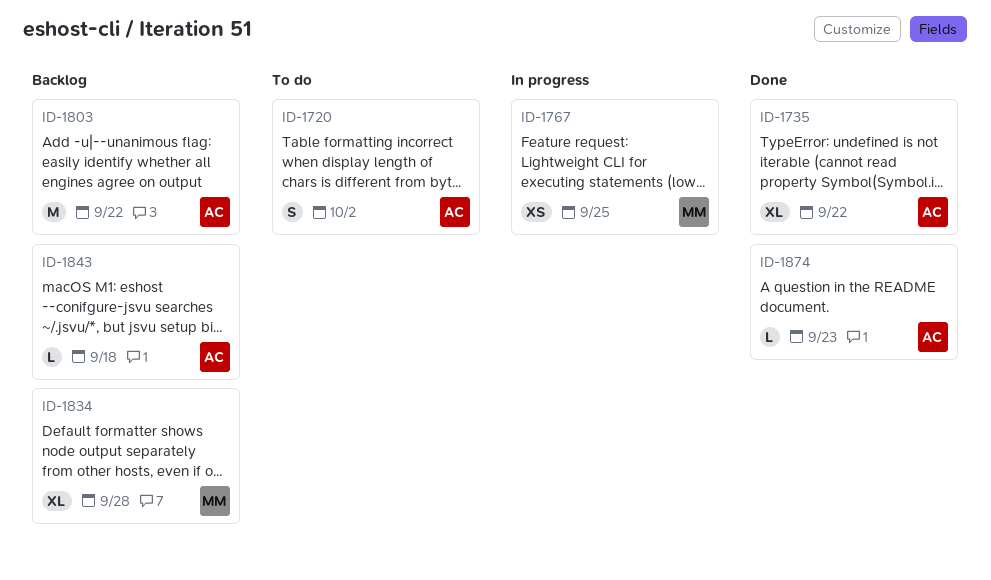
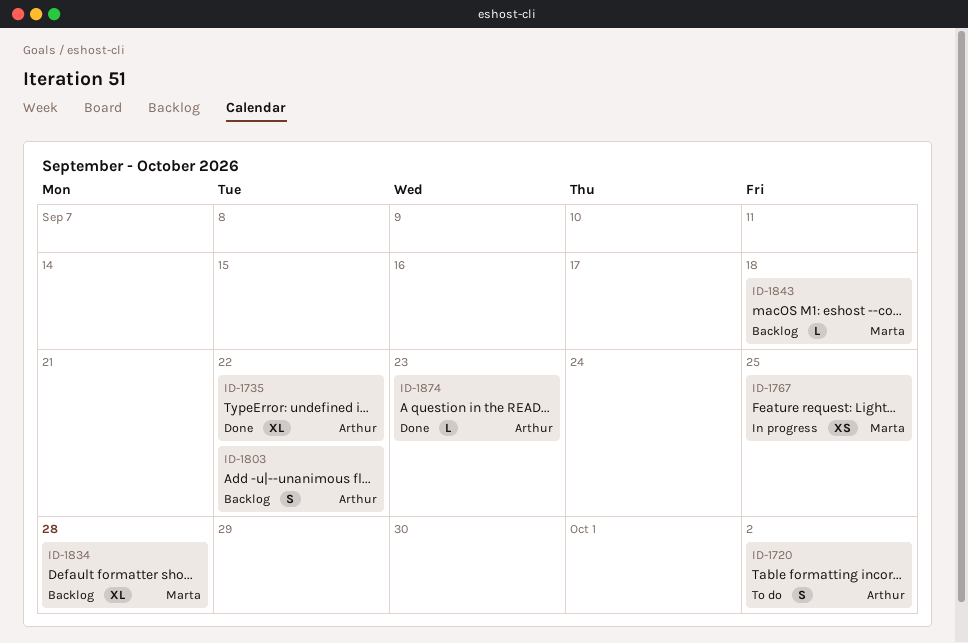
ID-1803, estimate: M -> S
ID-1843, owner: Arthur -> Marta

